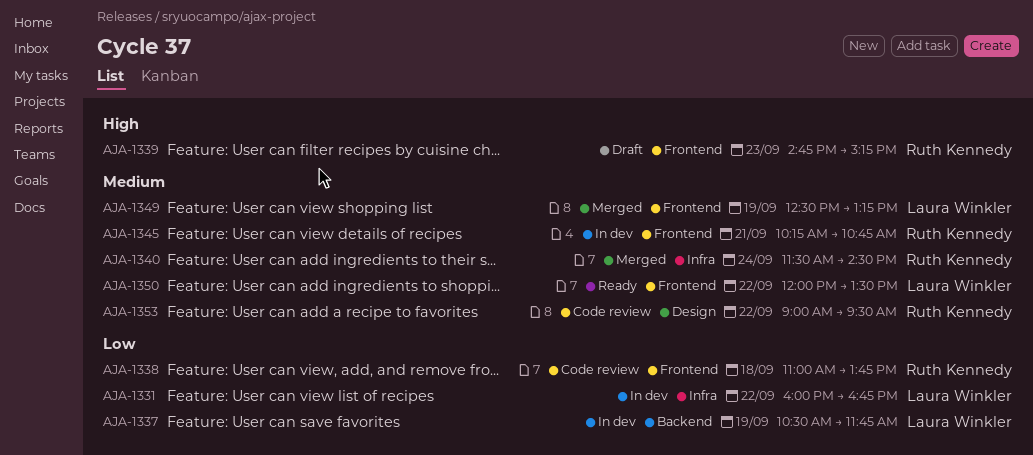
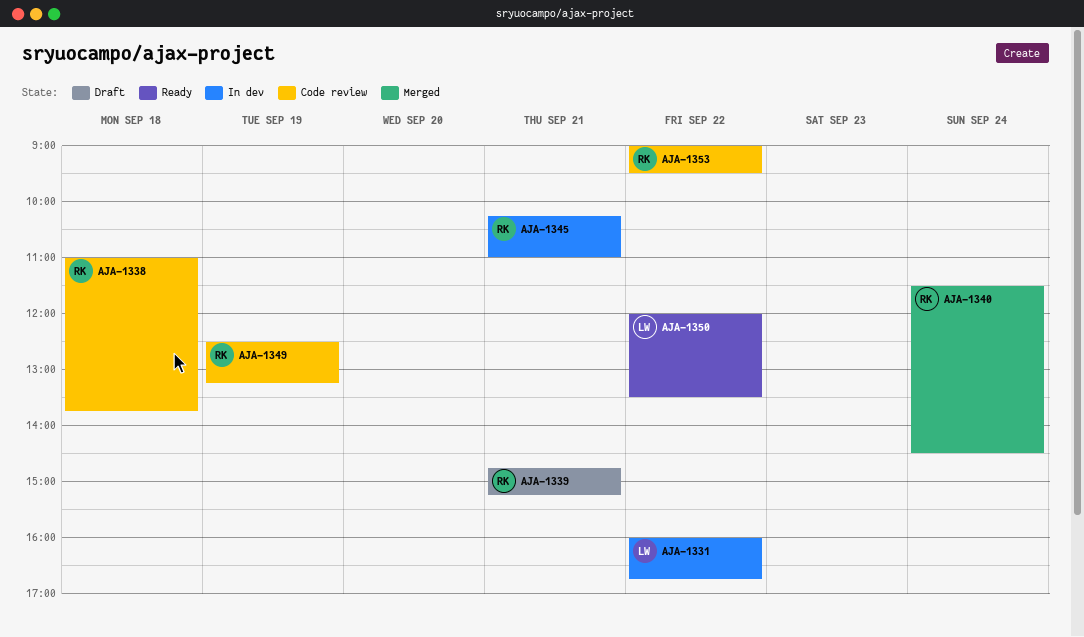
AJA-1337: present -> none
AJA-1339, day: Sep 23 -> Sep 21
AJA-1345, ends: 10:45 -> 11:00
AJA-1349, status: Merged -> Code review
AJA-1349, owner: Laura Winkler -> Ruth Kennedy

